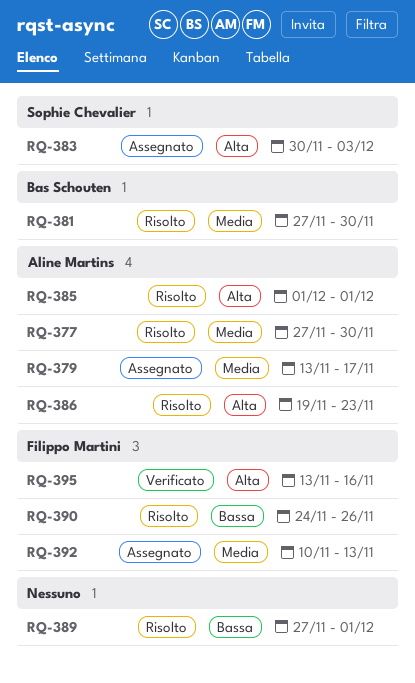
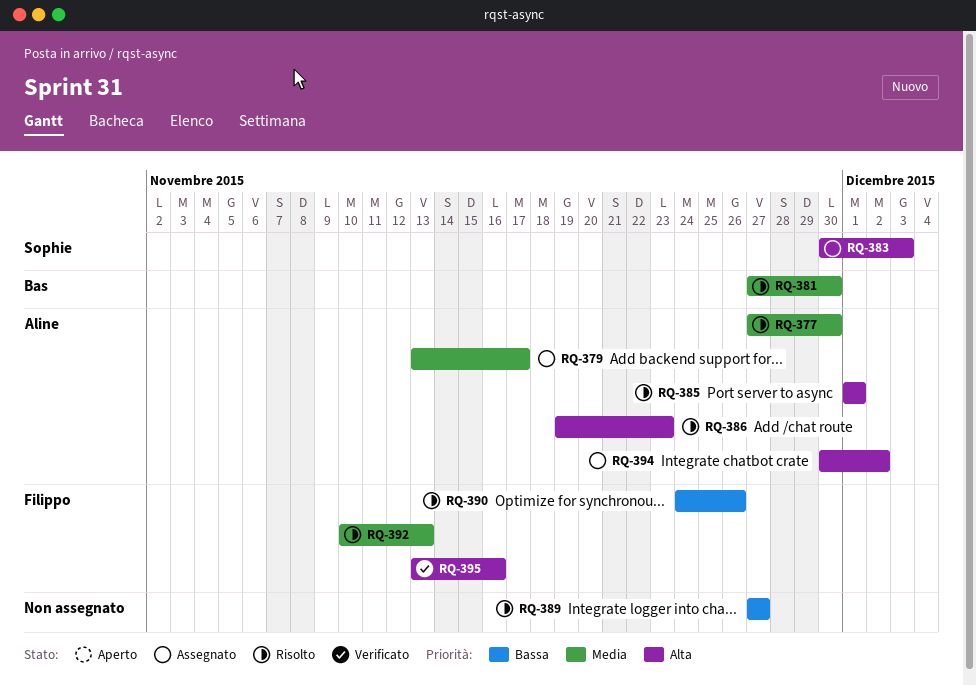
RQ-389, due: Dec 1 -> Nov 27
RQ-392, status: Assegnato -> Risolto
RQ-394: none -> present

